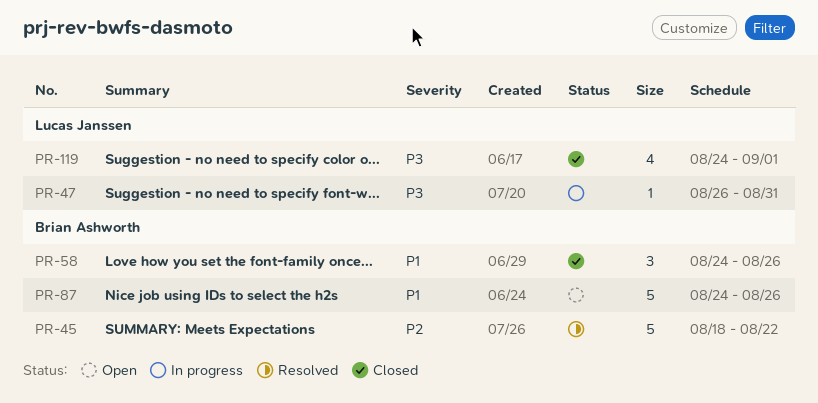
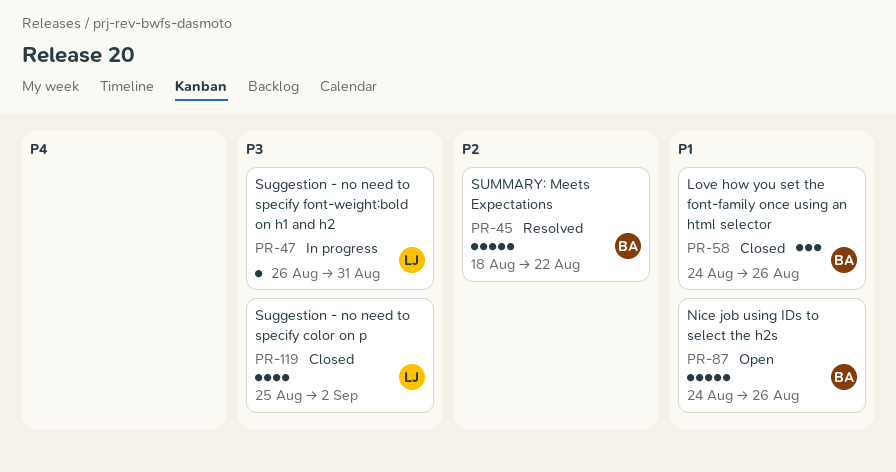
PR-119, start: Aug 24 -> Aug 25
PR-119, due: Sep 1 -> Sep 2

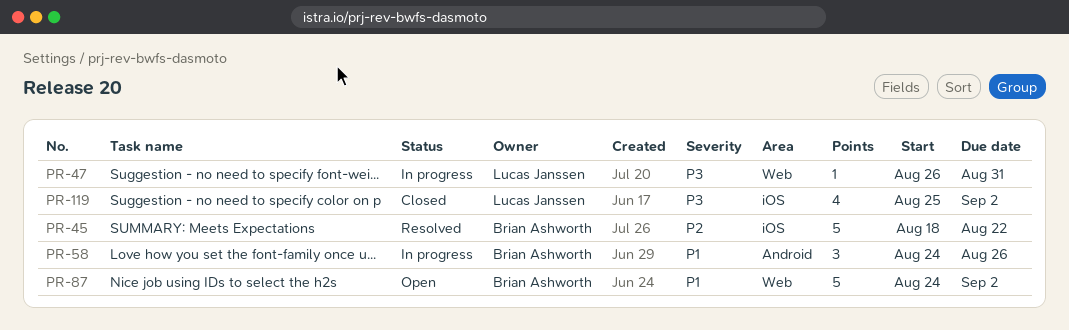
PR-58, status: Closed -> In progress
PR-87, due: Aug 26 -> Sep 2

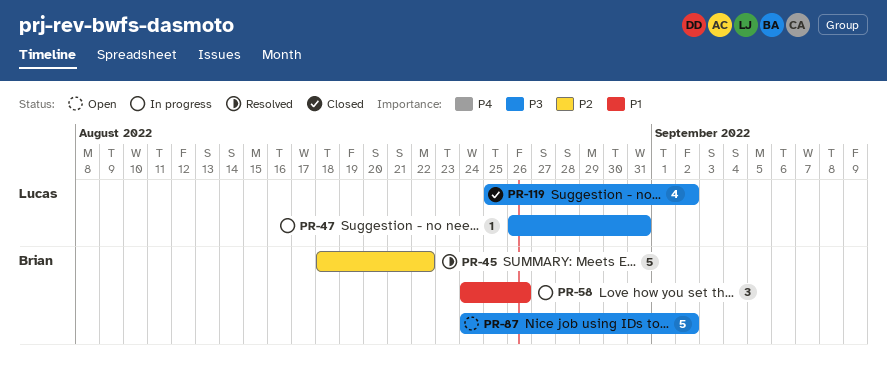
PR-87, priority: P1 -> P3

